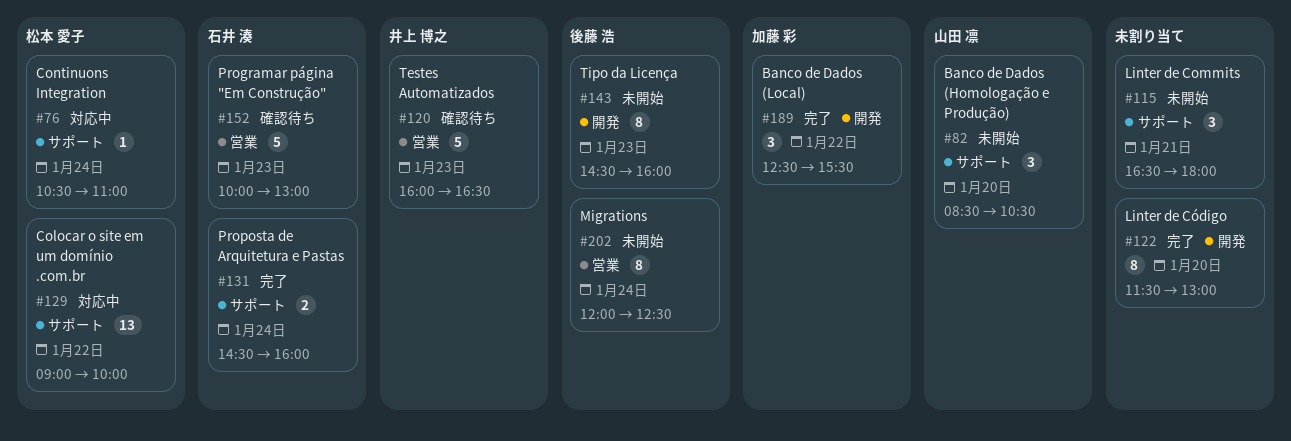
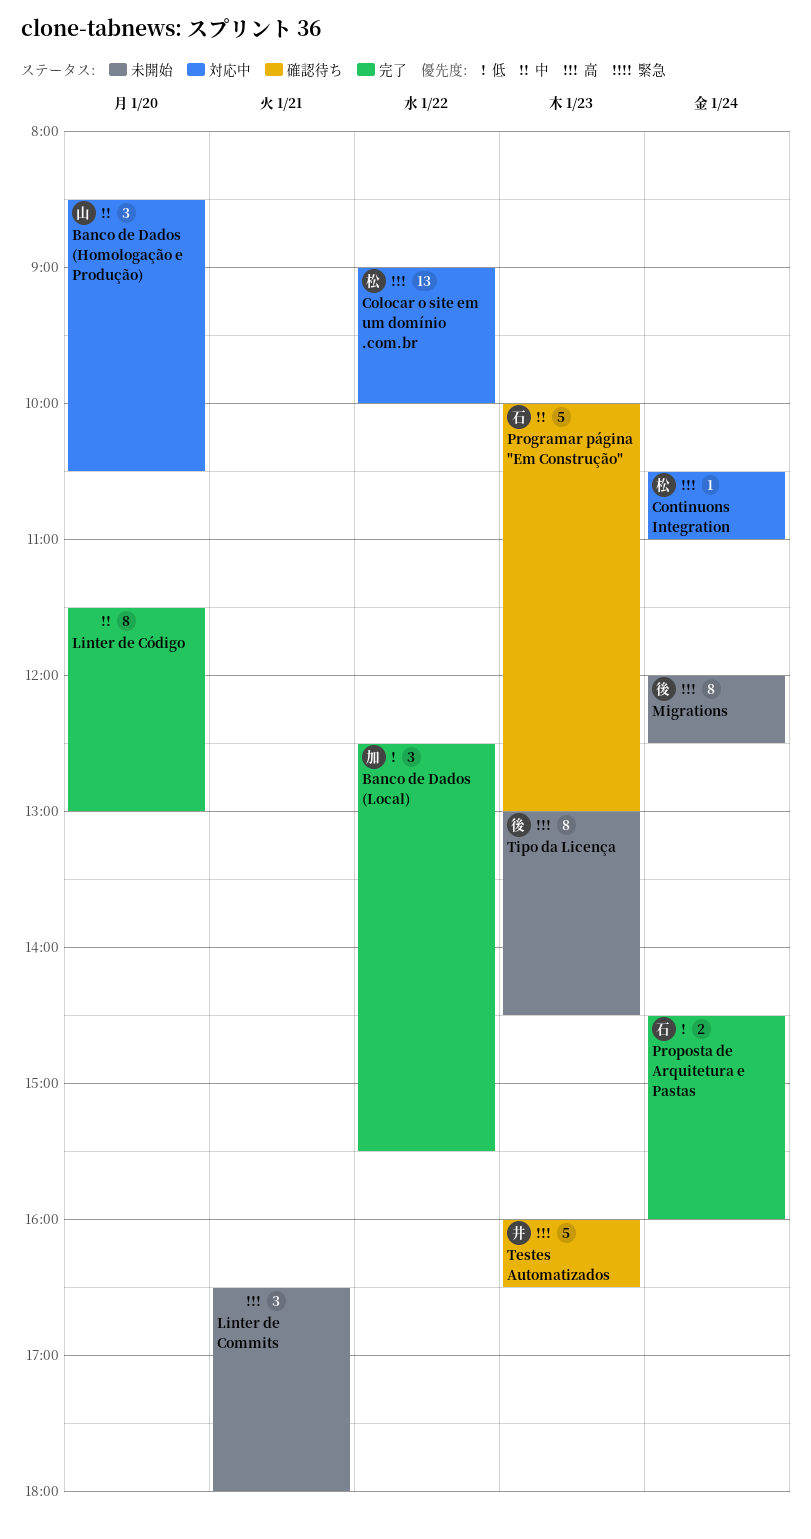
Banco de Dados (Homologação e Produção), status: 未開始 -> 対応中
Tipo da Licença, begins: 14:30 -> 13:00
Tipo da Licença, ends: 16:00 -> 14:30

